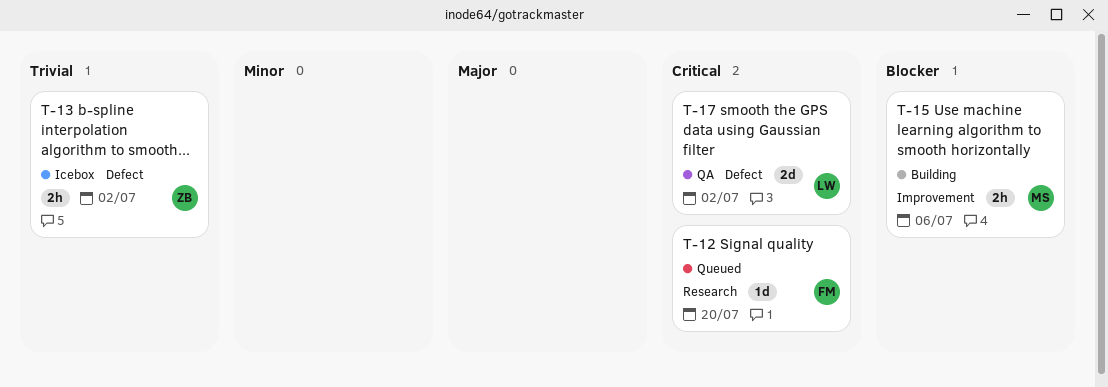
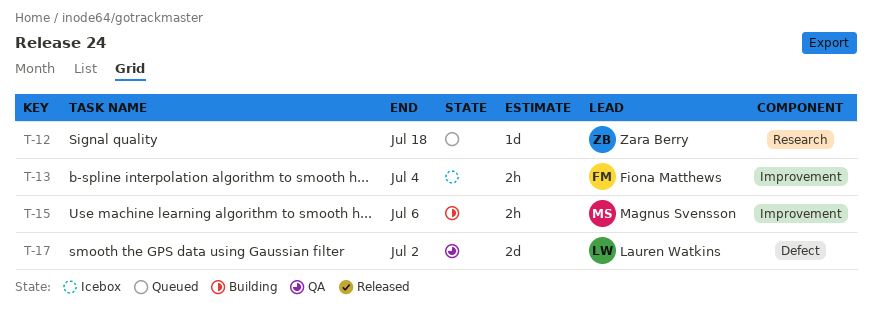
T-12, owner: Fiona Matthews -> Zara Berry
T-12, due: Jul 20 -> Jul 18
T-13, owner: Zara Berry -> Fiona Matthews
T-13, label: Defect -> Improvement
T-13, due: Jul 2 -> Jul 4

